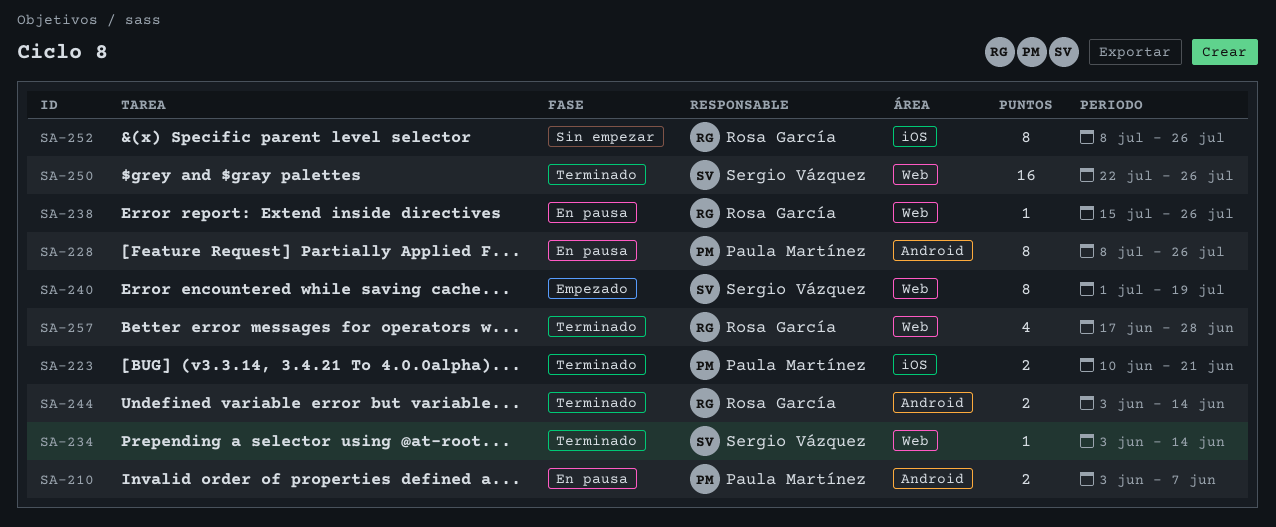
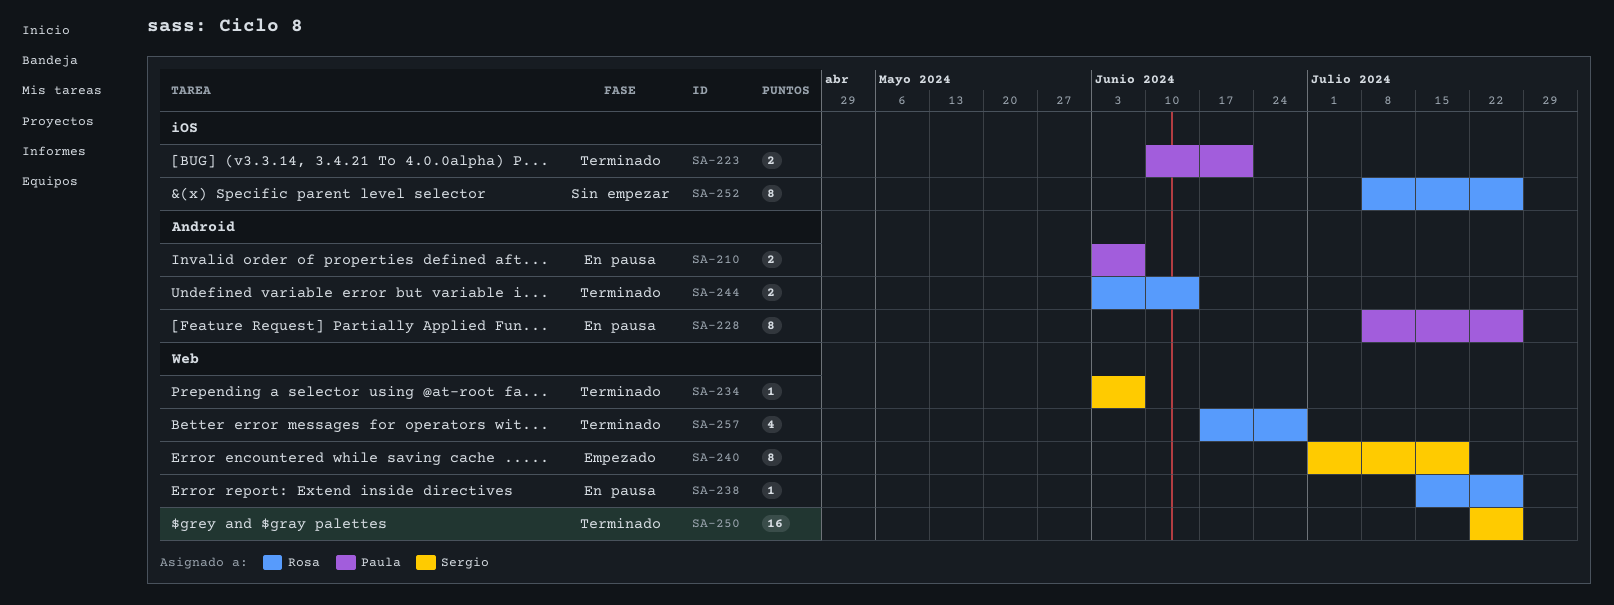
SA-234, due: Jun 14 -> Jun 7

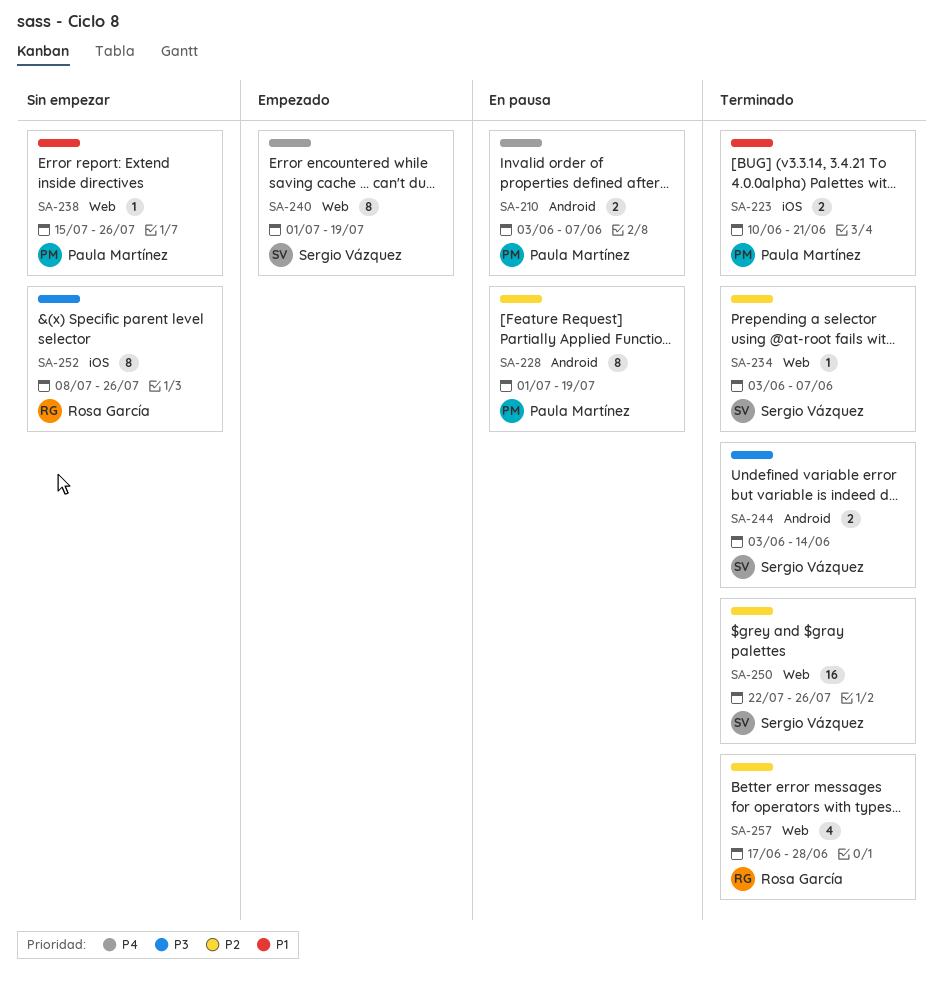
SA-228, start: Jul 8 -> Jul 1
SA-228, due: Jul 26 -> Jul 19
SA-238, status: En pausa -> Sin empezar
SA-238, owner: Rosa García -> Paula Martínez
SA-244, owner: Rosa García -> Sergio Vázquez

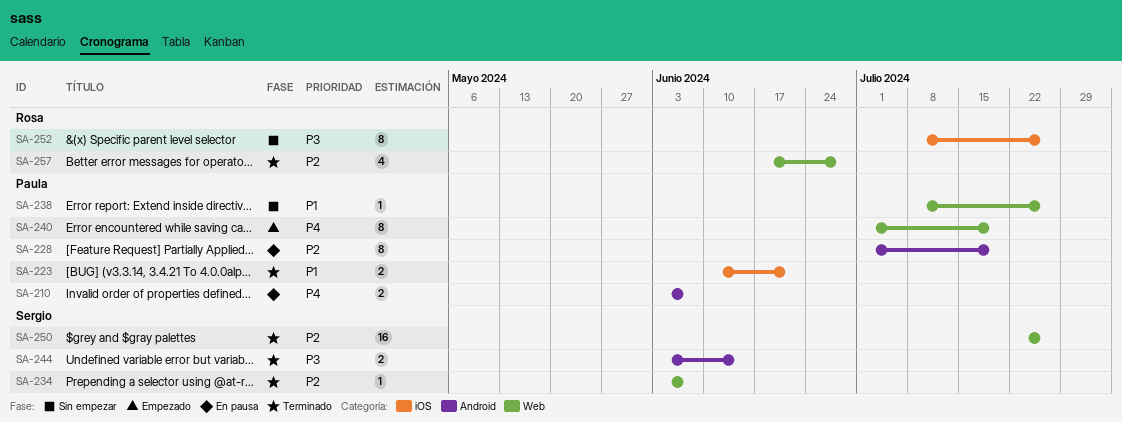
SA-238, start: Jul 15 -> Jul 8
SA-240, owner: Sergio Vázquez -> Paula Martínez

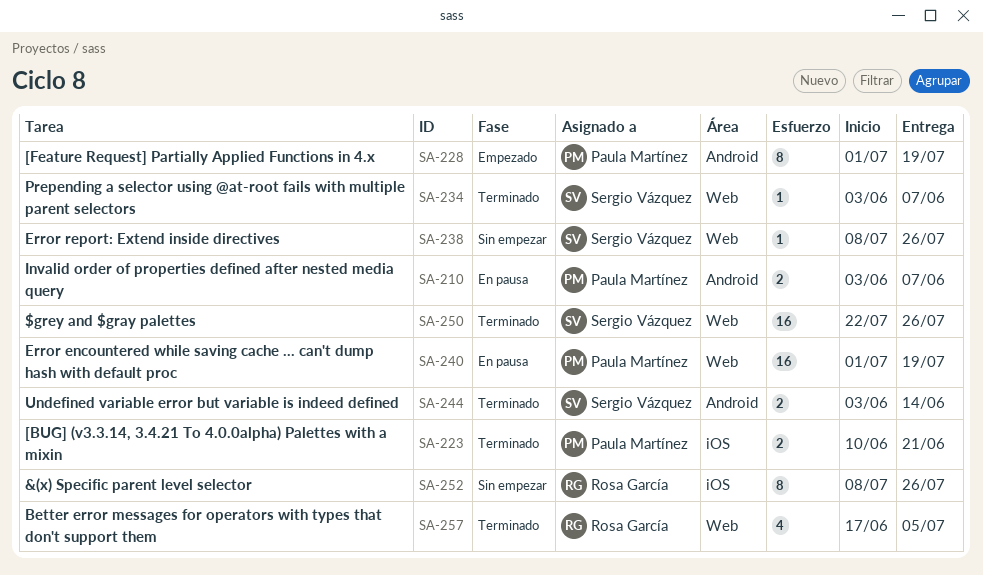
SA-228, status: En pausa -> Empezado
SA-238, owner: Paula Martínez -> Sergio Vázquez
SA-240, status: Empezado -> En pausa
SA-240, estimate: 8 -> 16
SA-257, due: Jun 28 -> Jul 5

